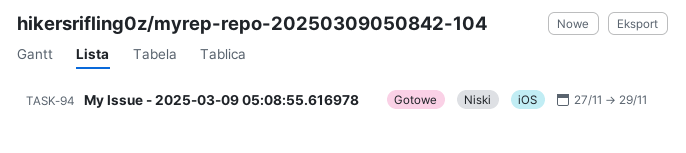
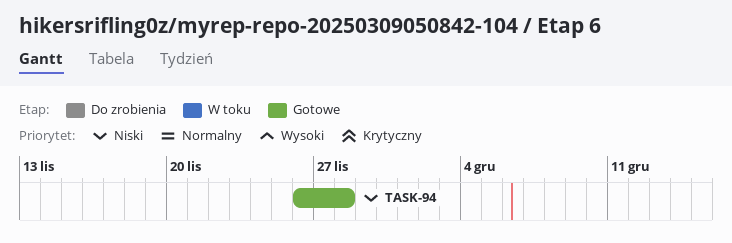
TASK-94, start: Nov 27 -> Nov 26
TASK-94, due: Nov 29 -> Nov 28

